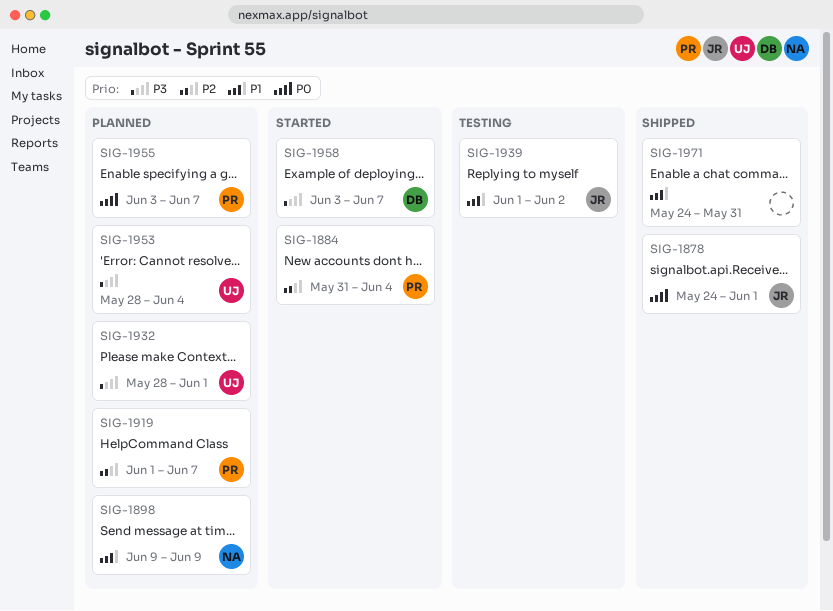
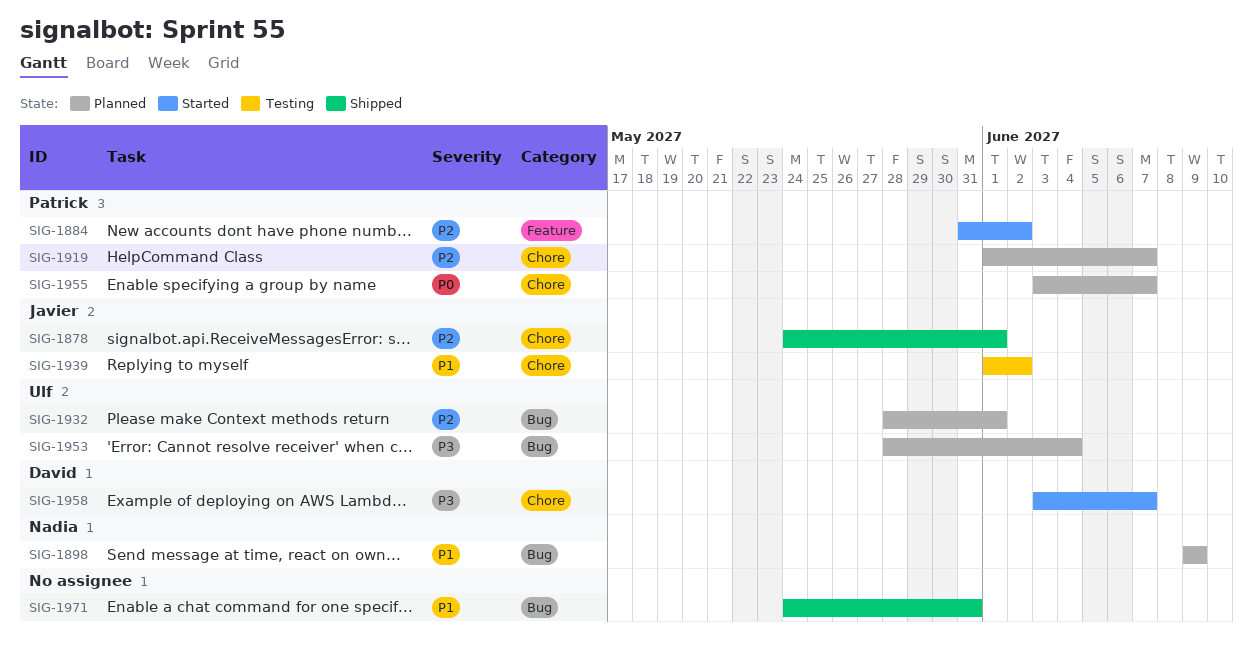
SIG-1878, priority: P0 -> P2
SIG-1884, due: Jun 4 -> Jun 2
SIG-1932, priority: P3 -> P2

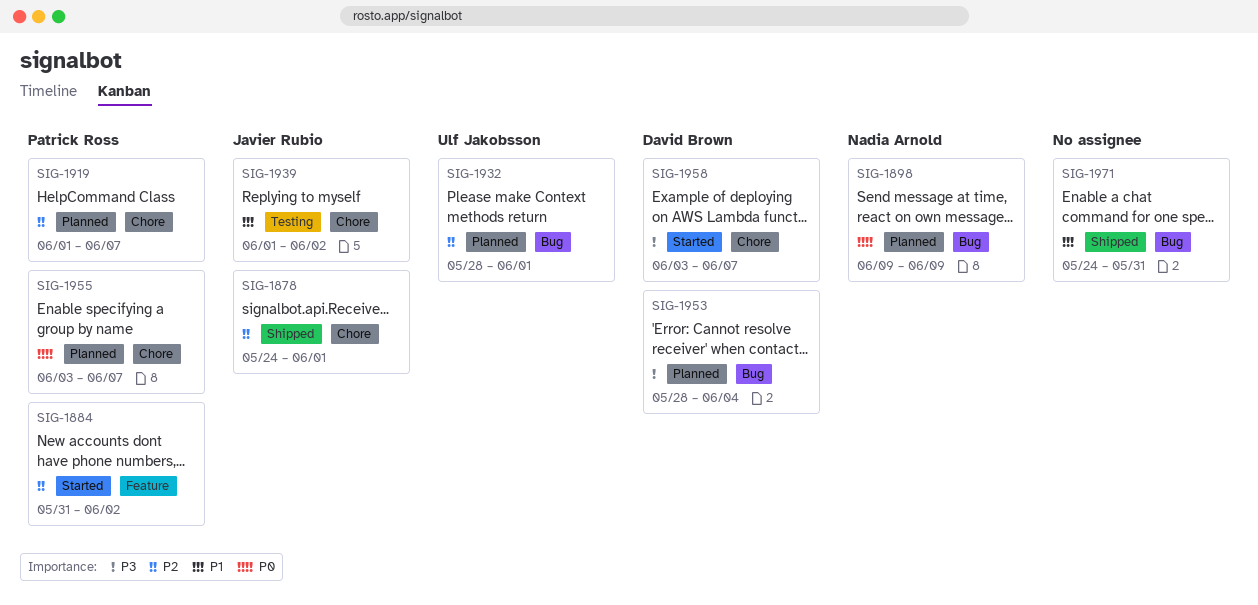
SIG-1898, priority: P1 -> P0
SIG-1953, owner: Ulf Jakobsson -> David Brown

